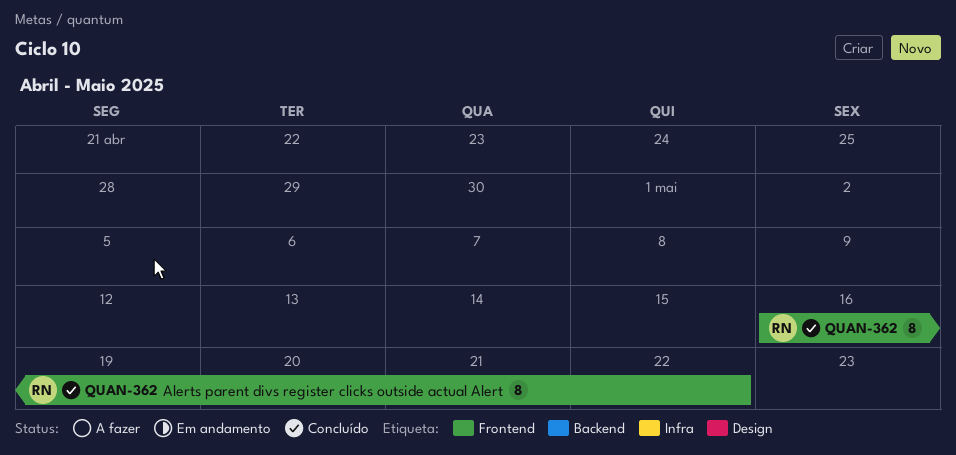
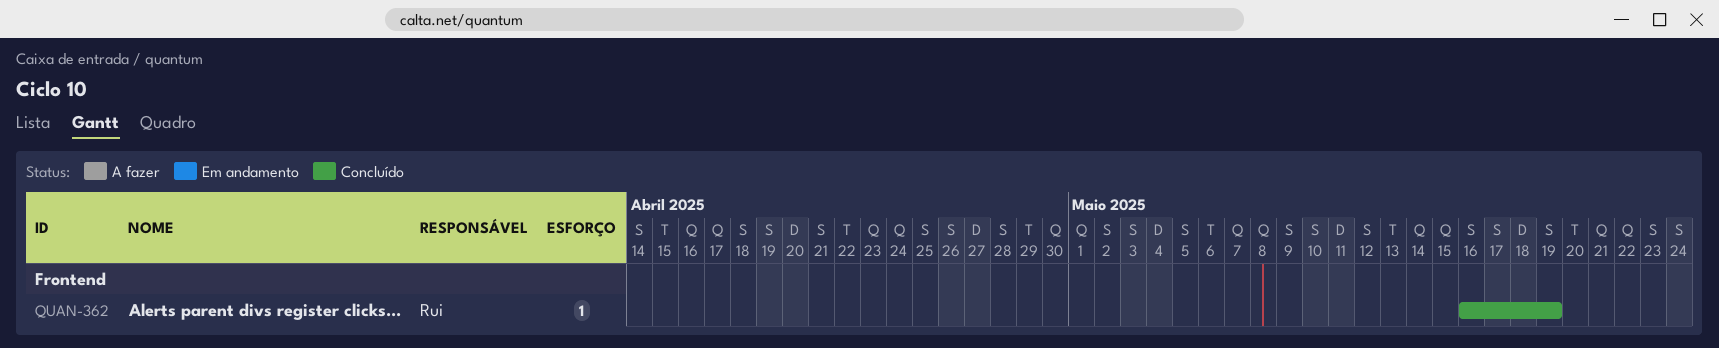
QUAN-362, estimate: 8 -> 1
QUAN-362, due: May 22 -> May 19

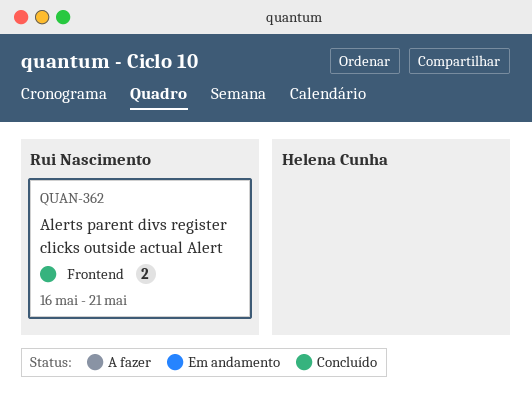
QUAN-362, estimate: 1 -> 2
QUAN-362, due: May 19 -> May 21

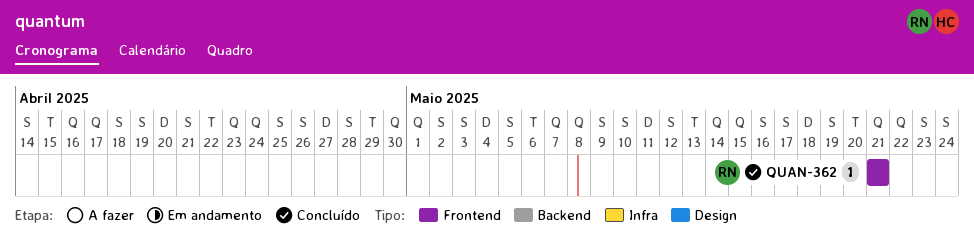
QUAN-362, estimate: 2 -> 1
QUAN-362, start: May 16 -> May 21

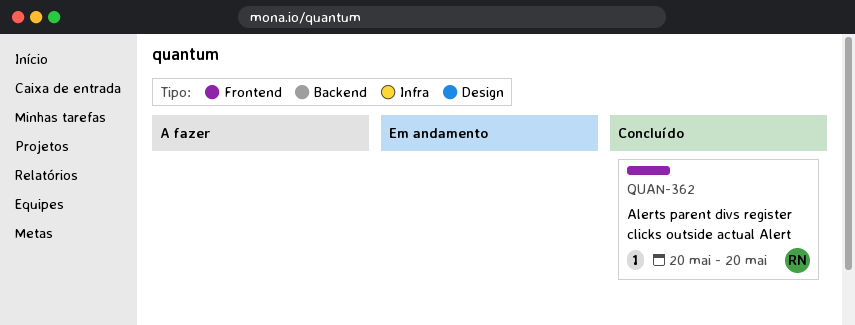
QUAN-362, start: May 21 -> May 20
QUAN-362, due: May 21 -> May 20

